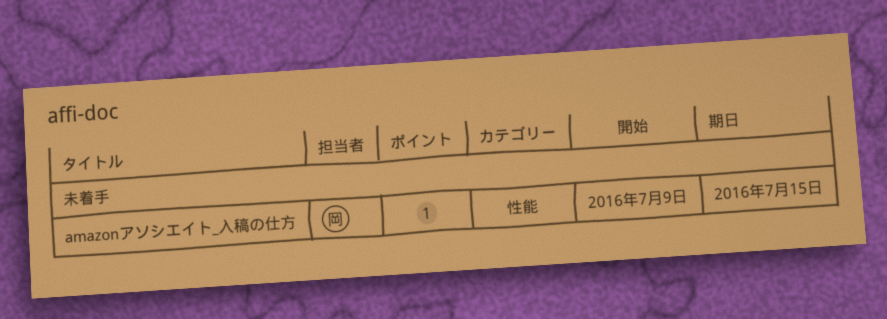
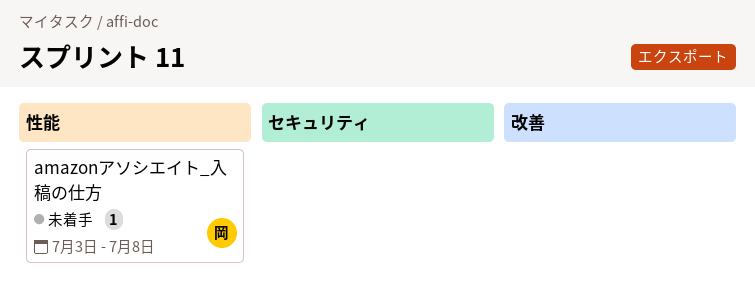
amazonアソシエイト_入稿の仕方, start: Jul 9 -> Jul 3
amazonアソシエイト_入稿の仕方, due: Jul 15 -> Jul 8

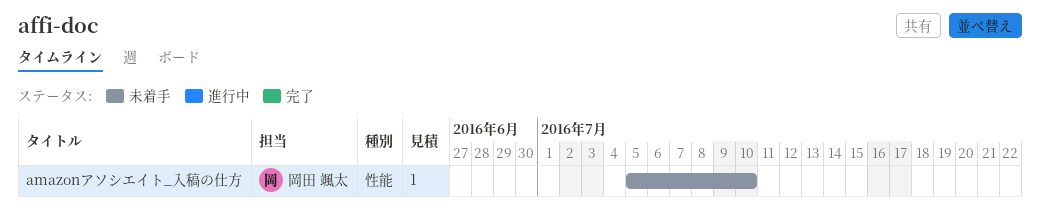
amazonアソシエイト_入稿の仕方, start: Jul 3 -> Jul 5
amazonアソシエイト_入稿の仕方, due: Jul 8 -> Jul 10

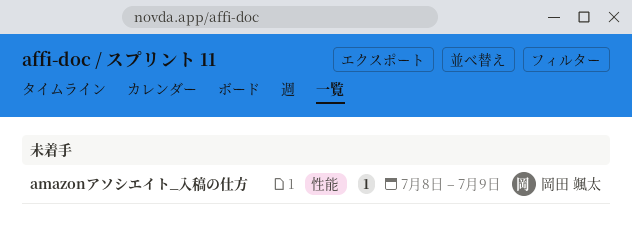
amazonアソシエイト_入稿の仕方, start: Jul 5 -> Jul 8
amazonアソシエイト_入稿の仕方, due: Jul 10 -> Jul 9

